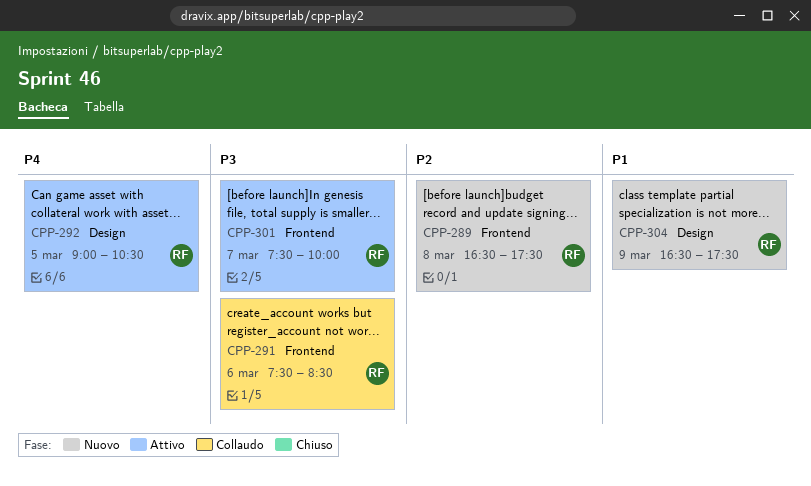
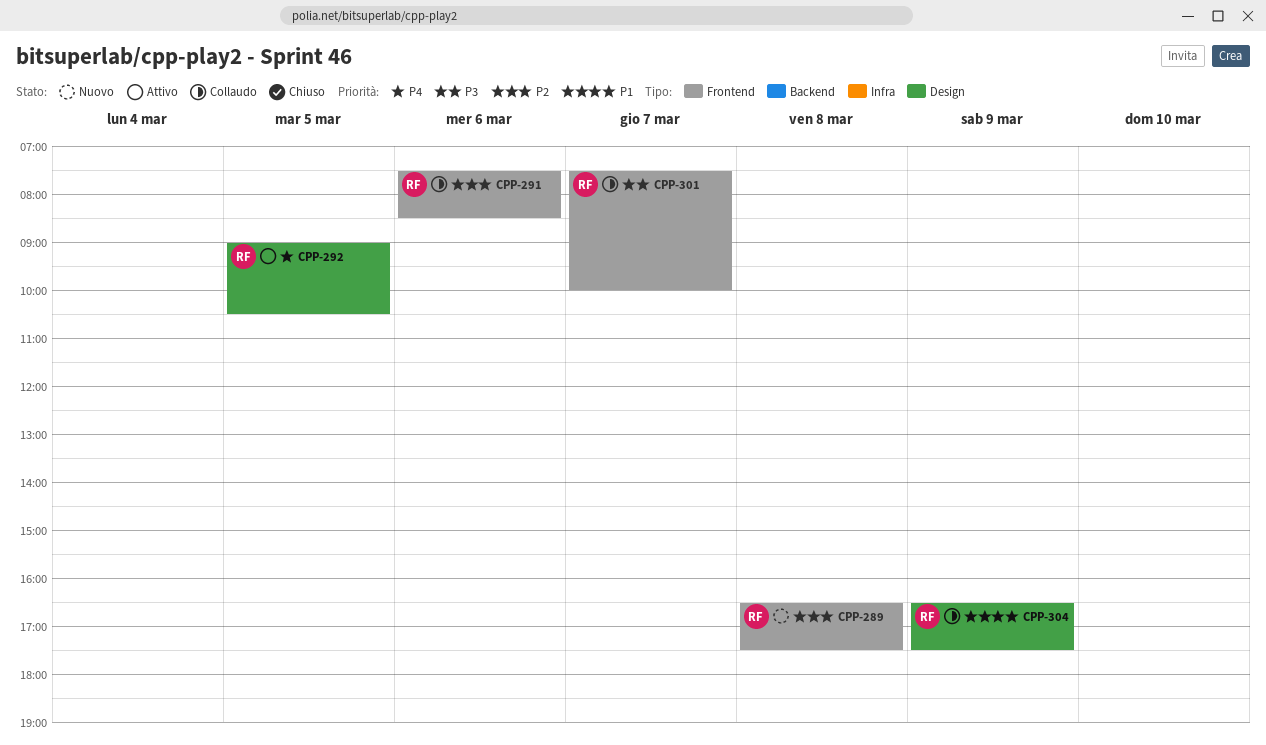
CPP-291, priority: P3 -> P2
CPP-301, status: Attivo -> Collaudo
CPP-304, status: Nuovo -> Collaudo

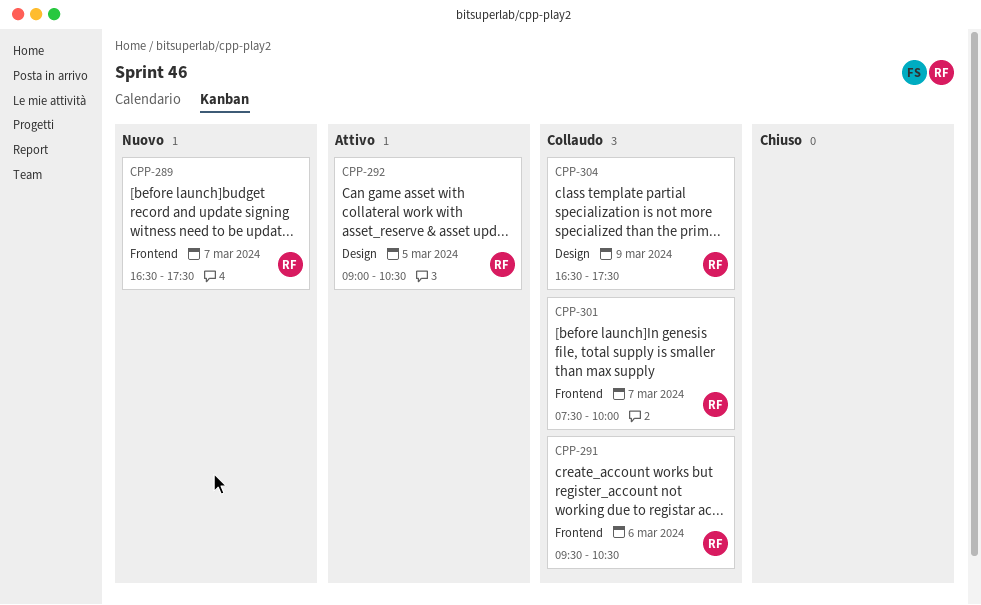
CPP-289, day: Mar 8 -> Mar 7
CPP-291, begins: 07:30 -> 09:30
CPP-291, ends: 08:30 -> 10:30

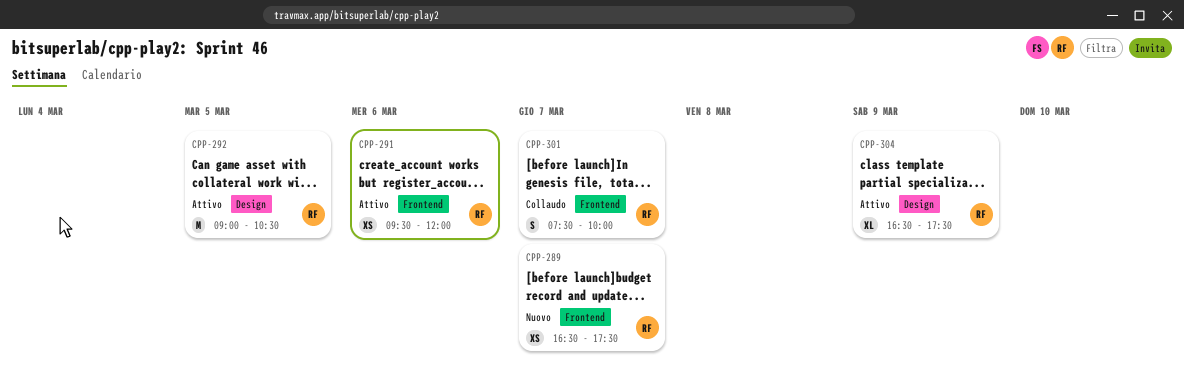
CPP-291, status: Collaudo -> Attivo
CPP-291, ends: 10:30 -> 12:00
CPP-304, status: Collaudo -> Attivo

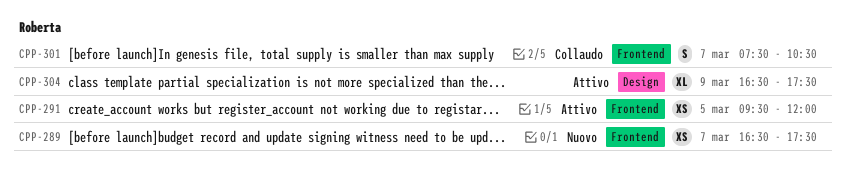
CPP-291, day: Mar 6 -> Mar 5
CPP-292: present -> none
CPP-301, ends: 10:00 -> 10:30

